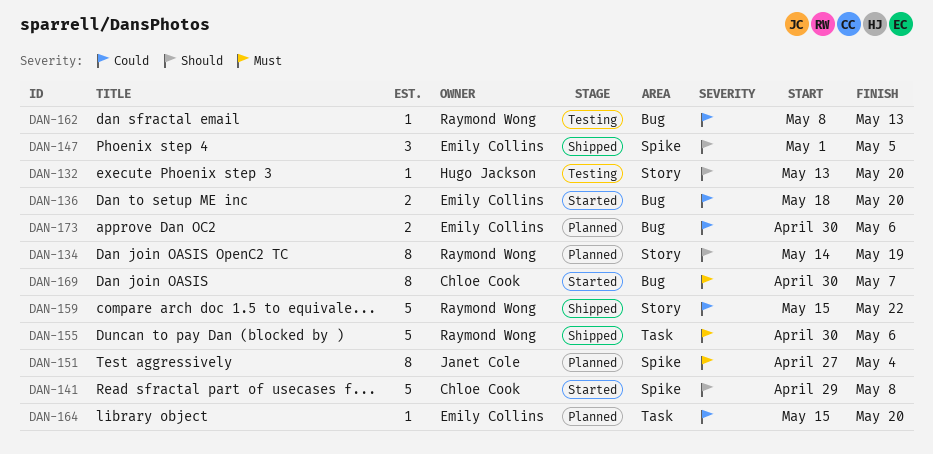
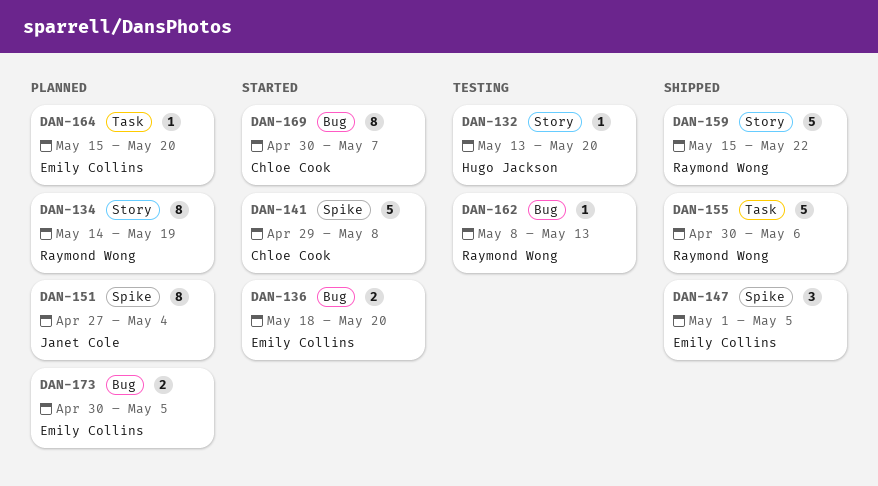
DAN-173, due: May 6 -> May 5

